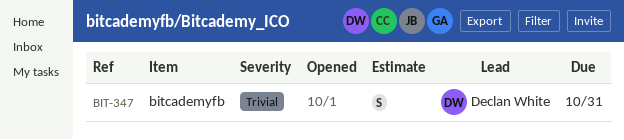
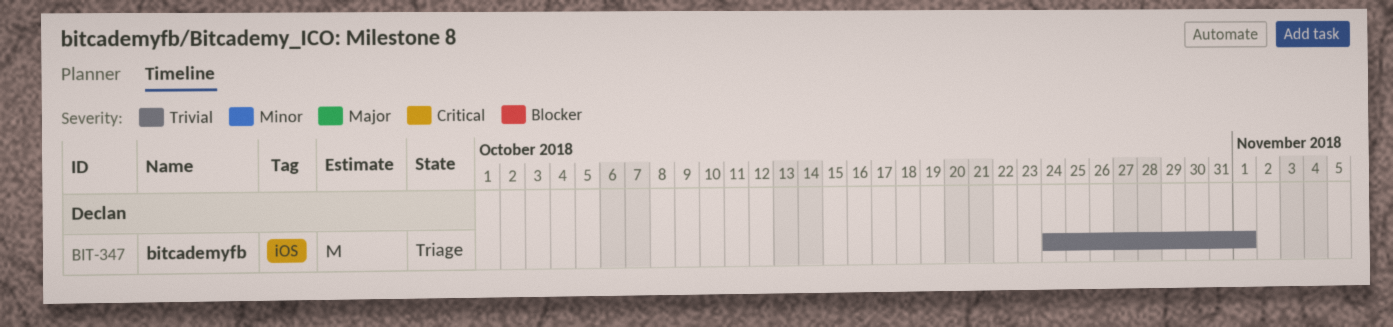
BIT-347, estimate: S -> M
BIT-347, due: Oct 31 -> Nov 1

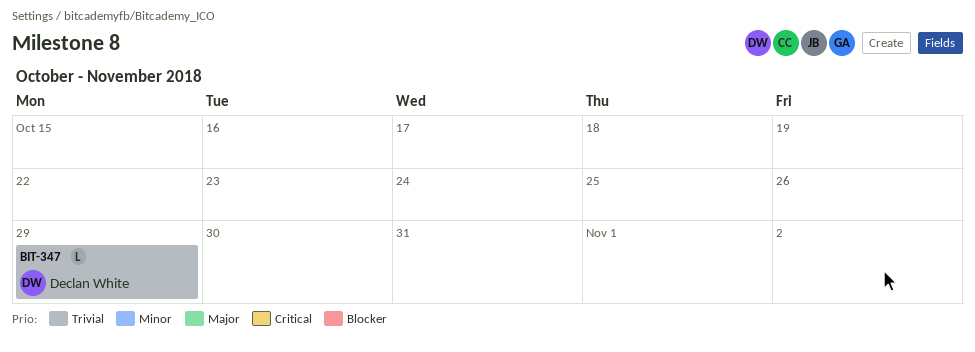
BIT-347, estimate: M -> L
BIT-347, due: Nov 1 -> Oct 29

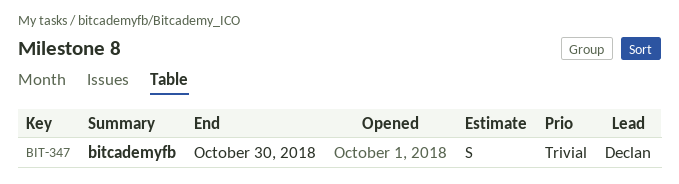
BIT-347, estimate: L -> S
BIT-347, due: Oct 29 -> Oct 30

